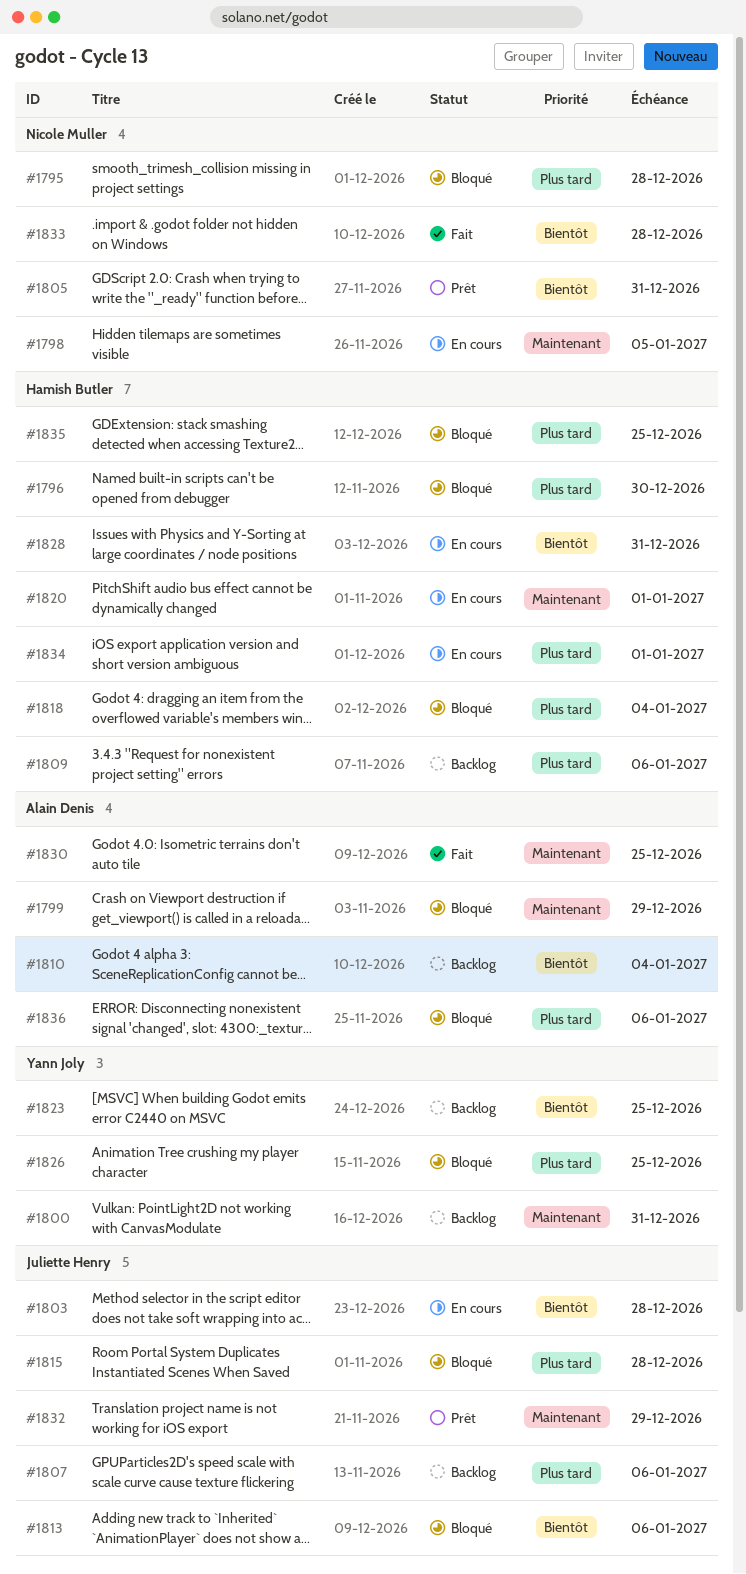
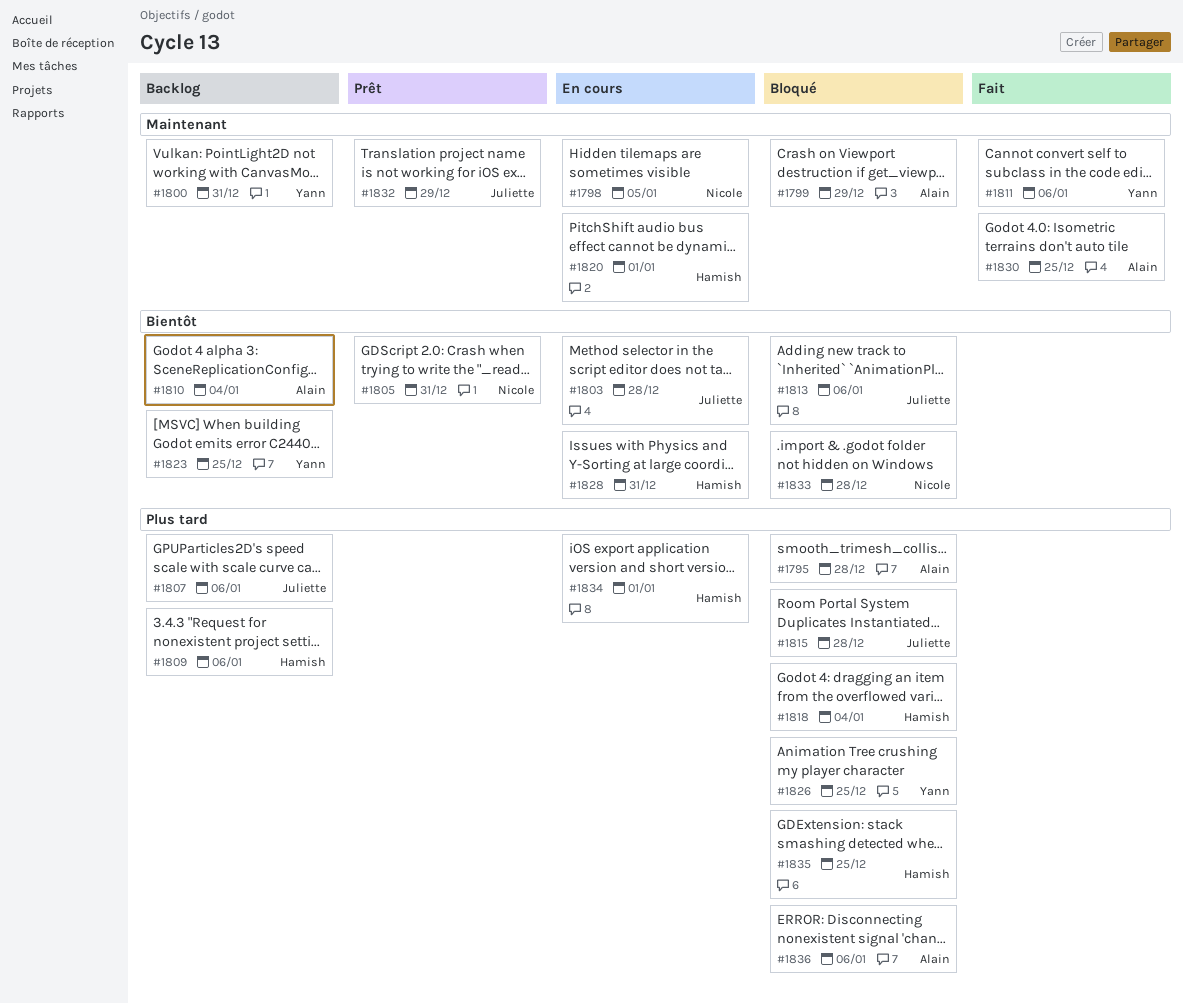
#1795, owner: Nicole Muller -> Alain Denis
#1796: present -> none
#1811: none -> present
#1833, status: Fait -> Bloqué

